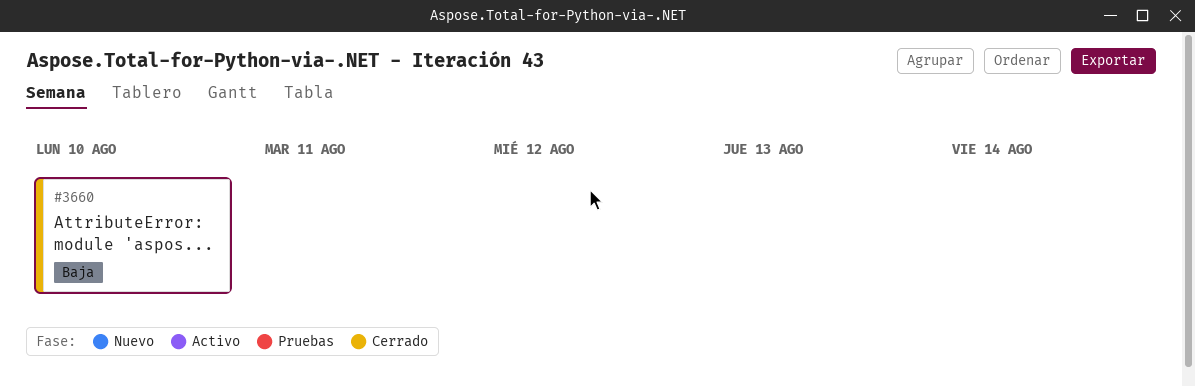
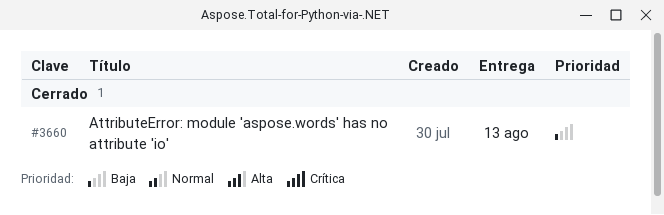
#3660, due: Aug 10 -> Aug 13

